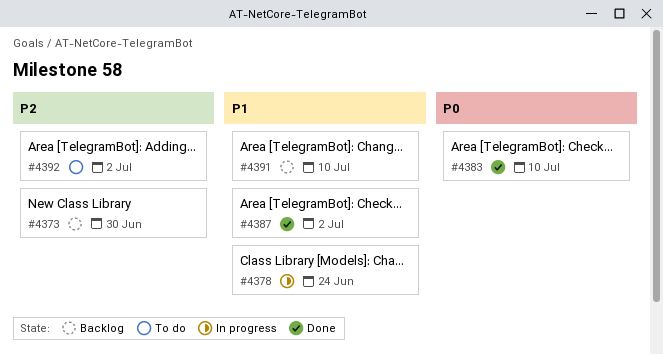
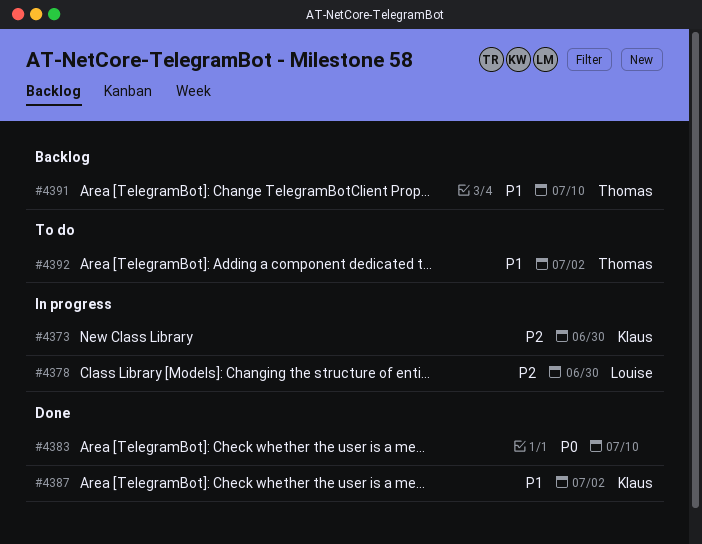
#4373, status: Backlog -> In progress
#4378, priority: P1 -> P2
#4378, due: Jun 24 -> Jun 30
#4392, priority: P2 -> P1

